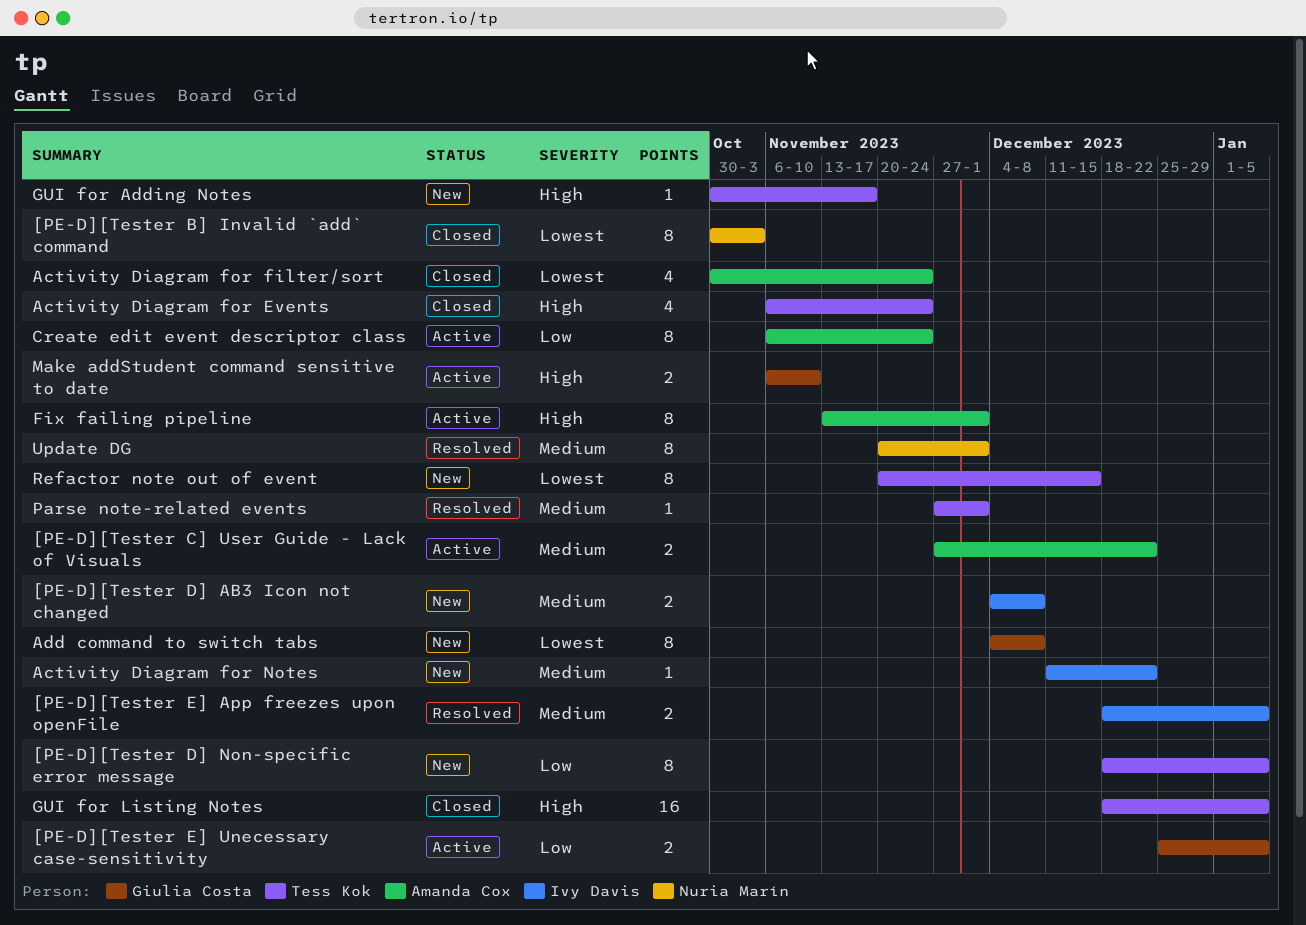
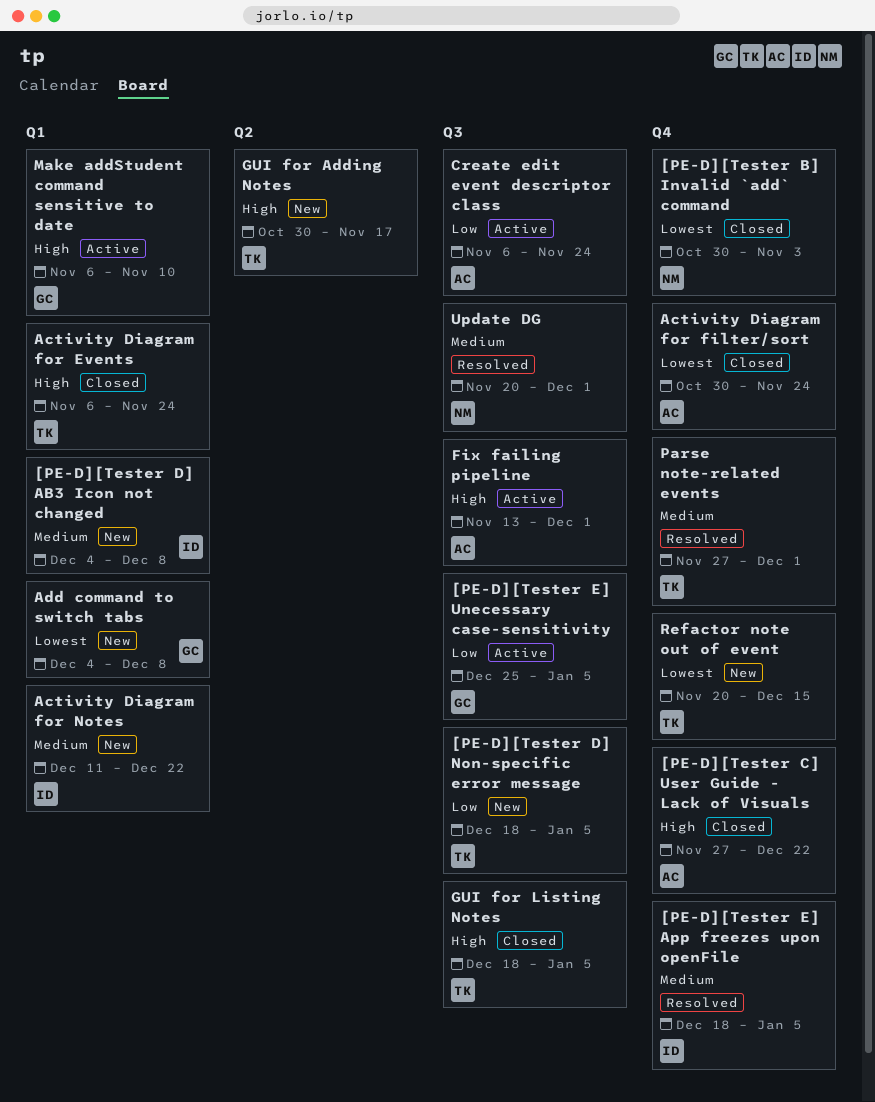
[PE-D][Tester C] User Guide - Lack of Visuals, status: Active -> Closed
[PE-D][Tester C] User Guide - Lack of Visuals, priority: Medium -> High

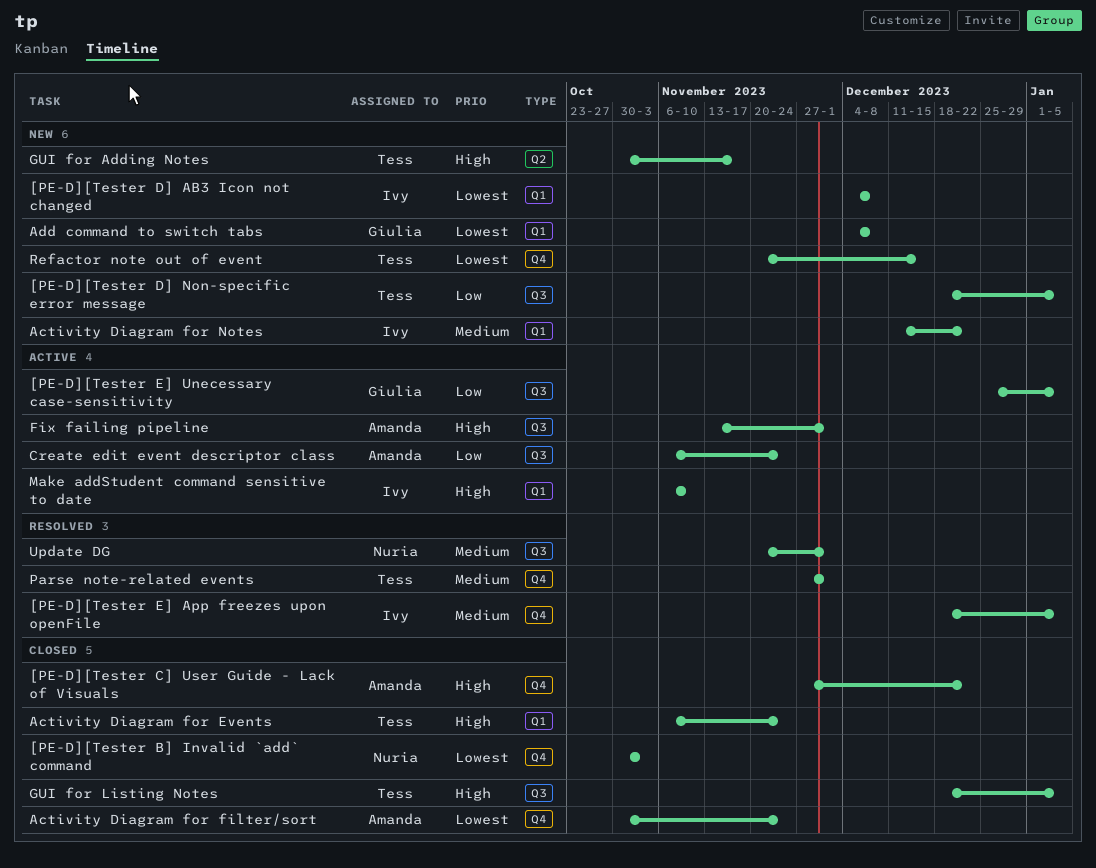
[PE-D][Tester D] AB3 Icon not changed, priority: Medium -> Lowest
Make addStudent command sensitive to date, owner: Giulia -> Ivy

